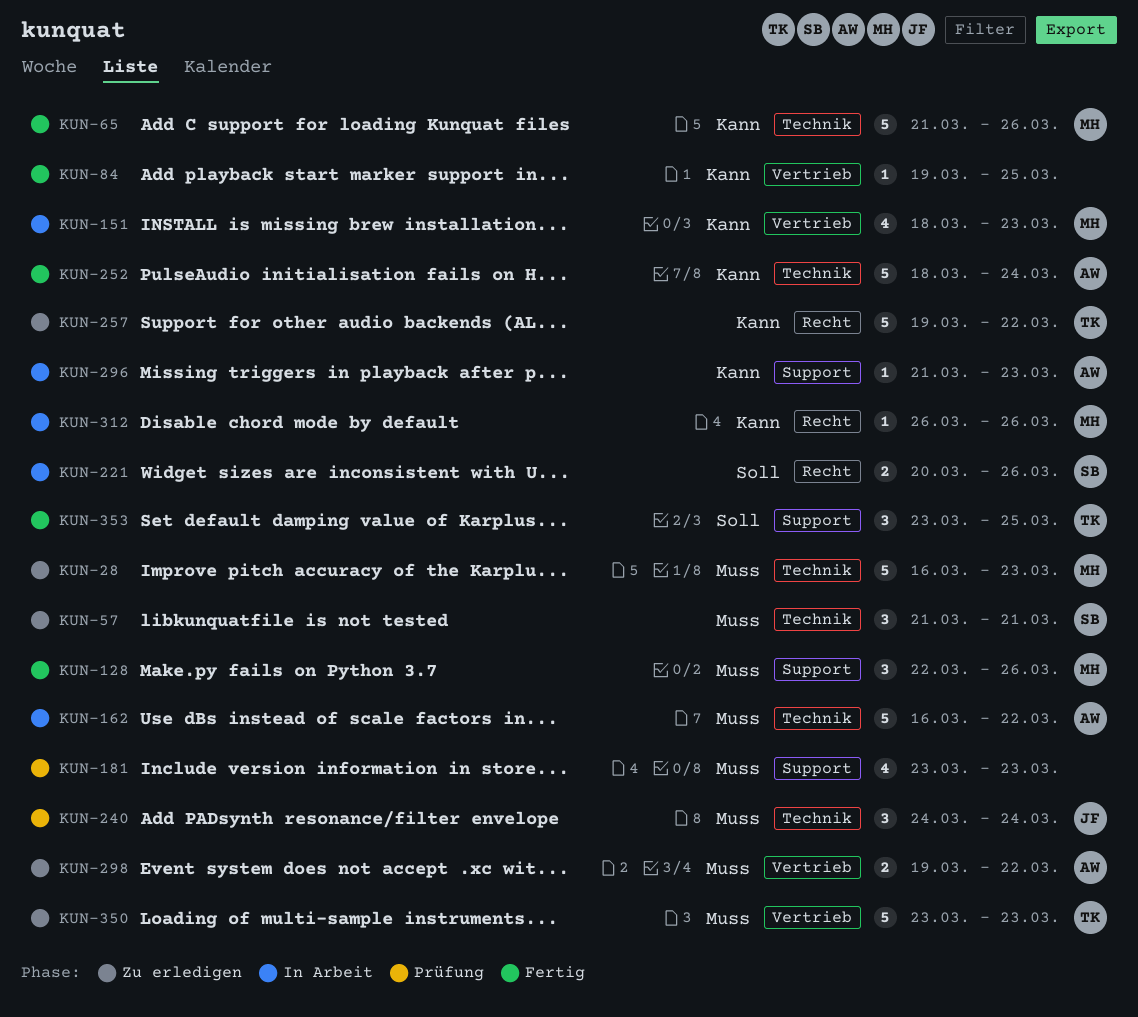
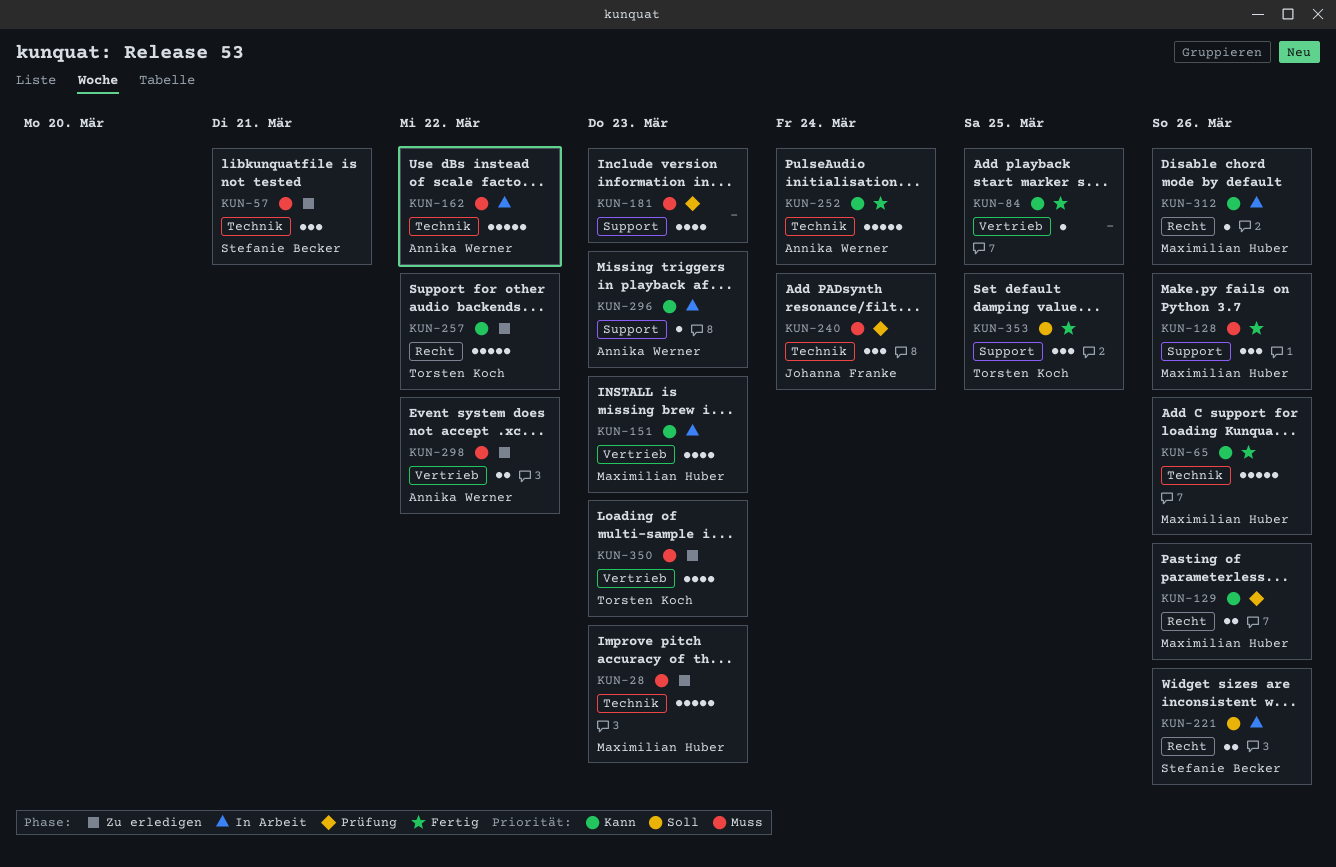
KUN-129: none -> present
KUN-350, estimate: 5 -> 4

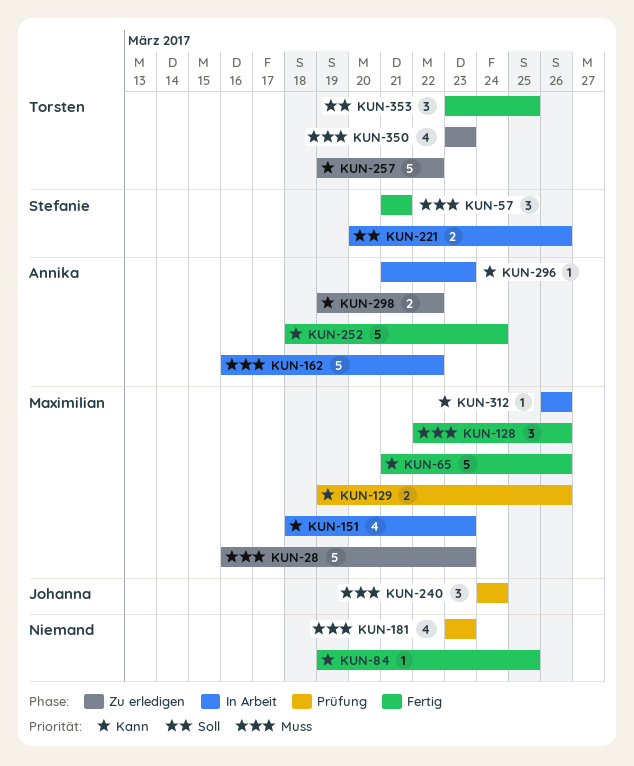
KUN-57, status: Zu erledigen -> Fertig
KUN-298, priority: Muss -> Kann

